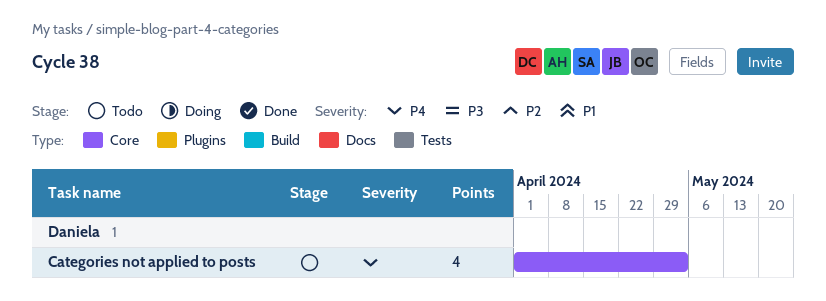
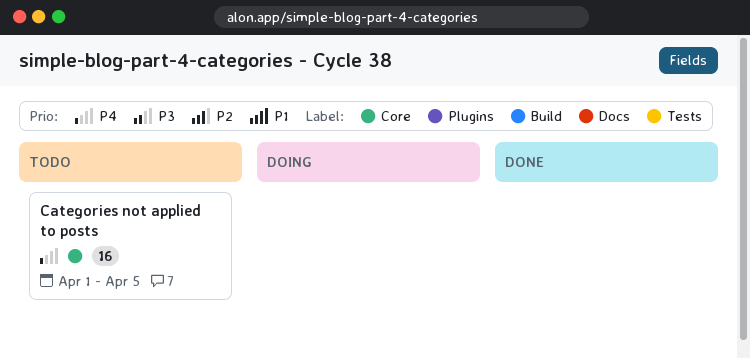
Categories not applied to posts, estimate: 4 -> 16
Categories not applied to posts, due: May 3 -> Apr 5

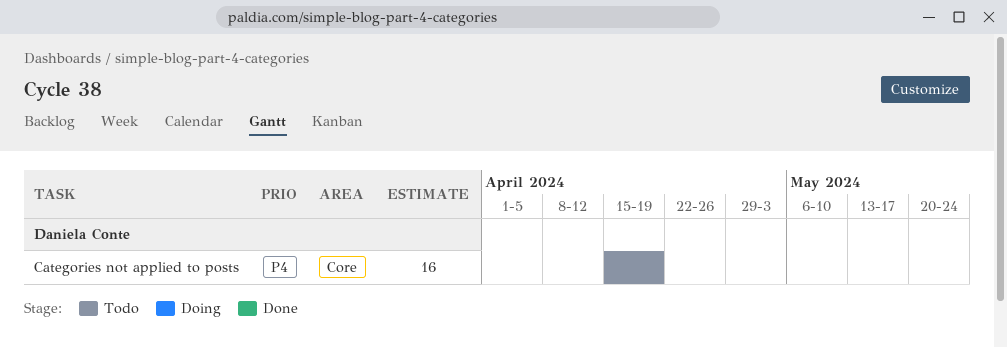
Categories not applied to posts, start: Apr 1 -> Apr 15
Categories not applied to posts, due: Apr 5 -> Apr 19

